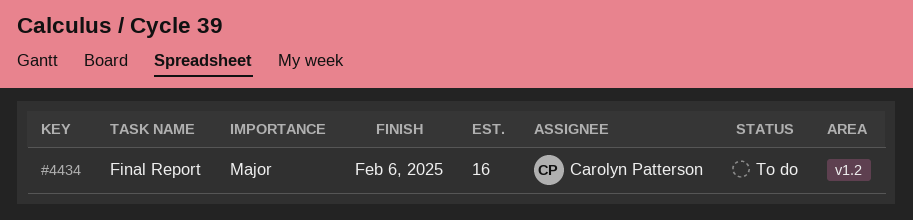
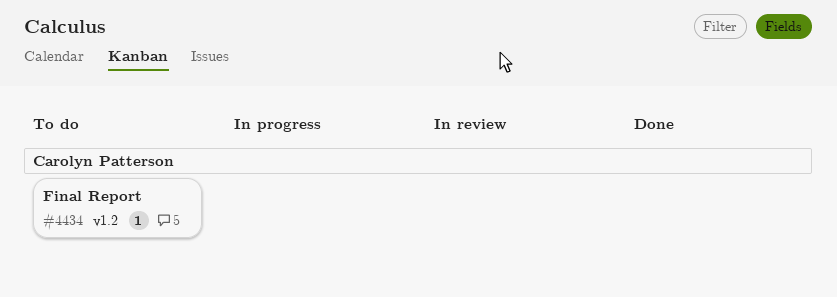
#4434, estimate: 16 -> 1

